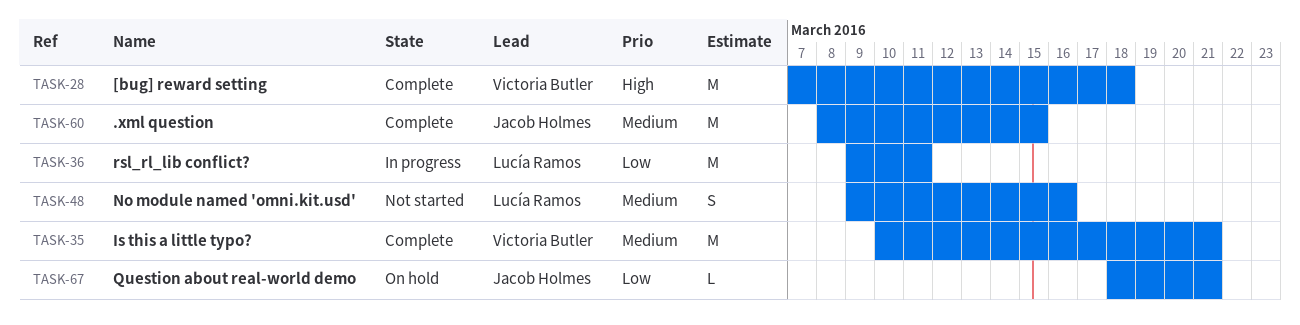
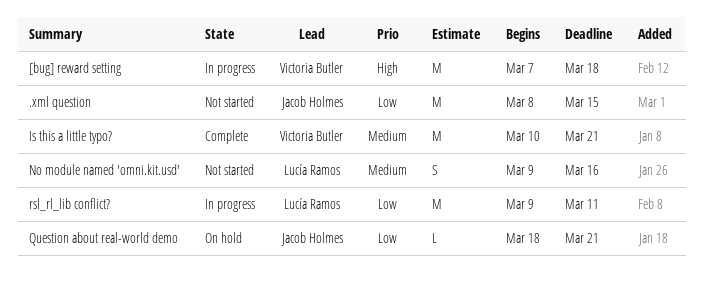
.xml question, status: Complete -> Not started
.xml question, priority: Medium -> Low
[bug] reward setting, status: Complete -> In progress

